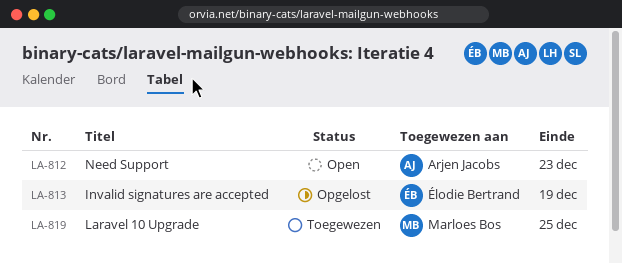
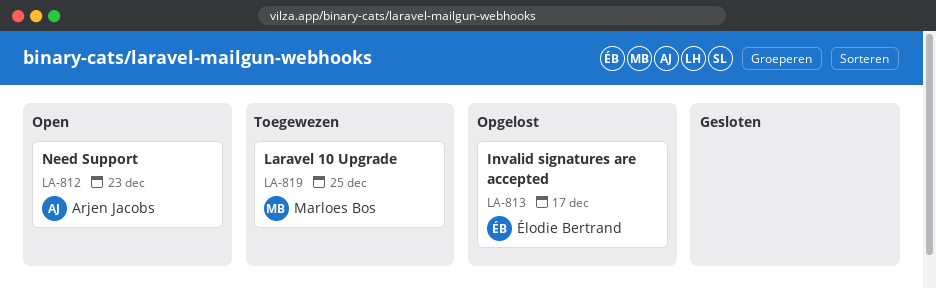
LA-813, due: Dec 19 -> Dec 17

